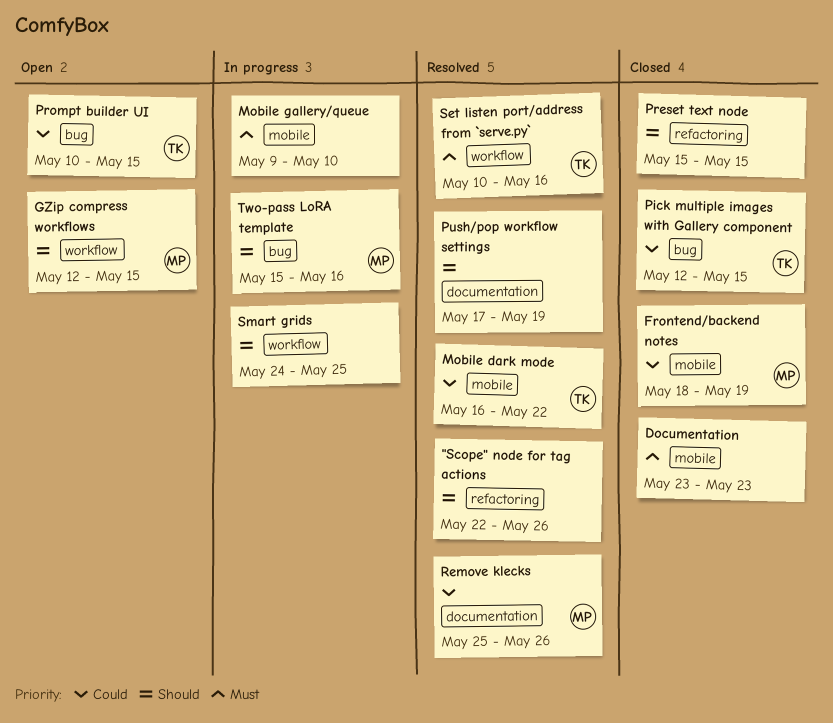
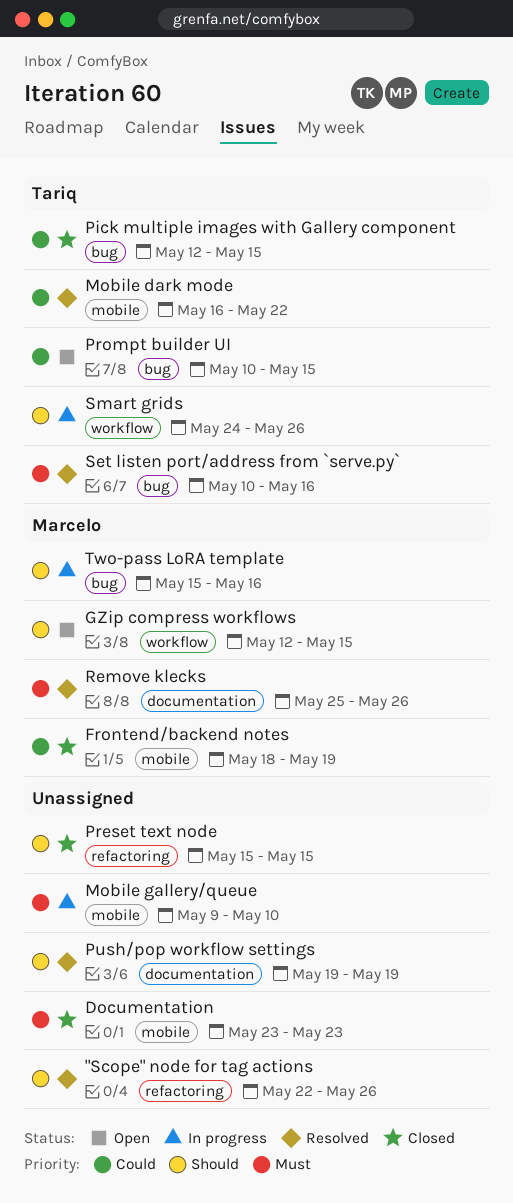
Push/pop workflow settings, start: May 17 -> May 19
Remove klecks, priority: Could -> Must
Set listen port/address from `serve.py`, label: workflow -> bug
Smart grids, owner: none -> Tariq
Smart grids, due: May 25 -> May 26

